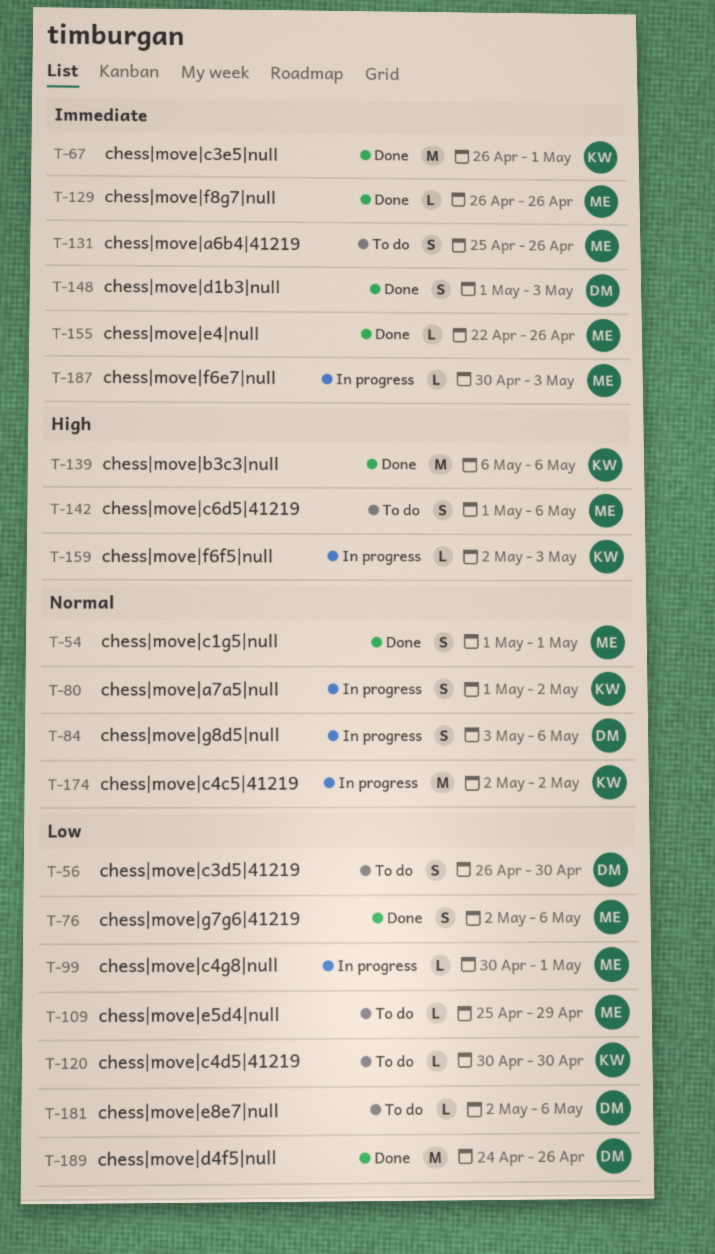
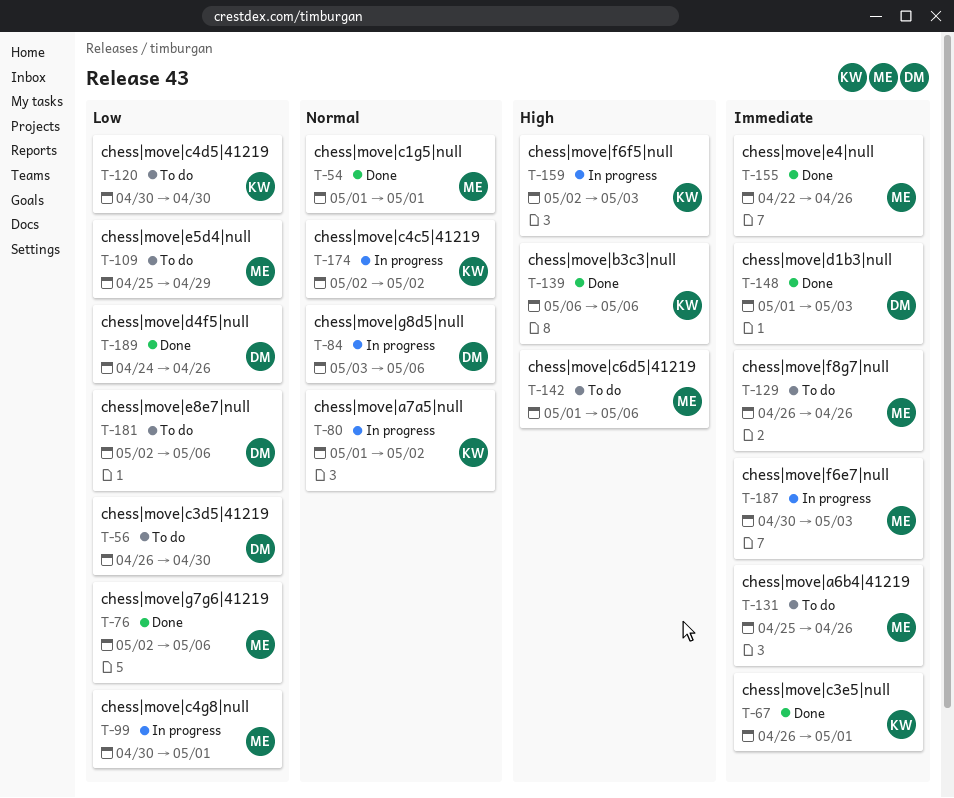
T-129, status: Done -> To do

